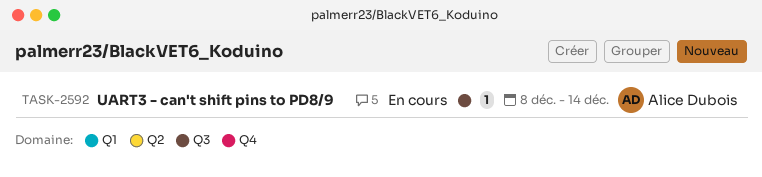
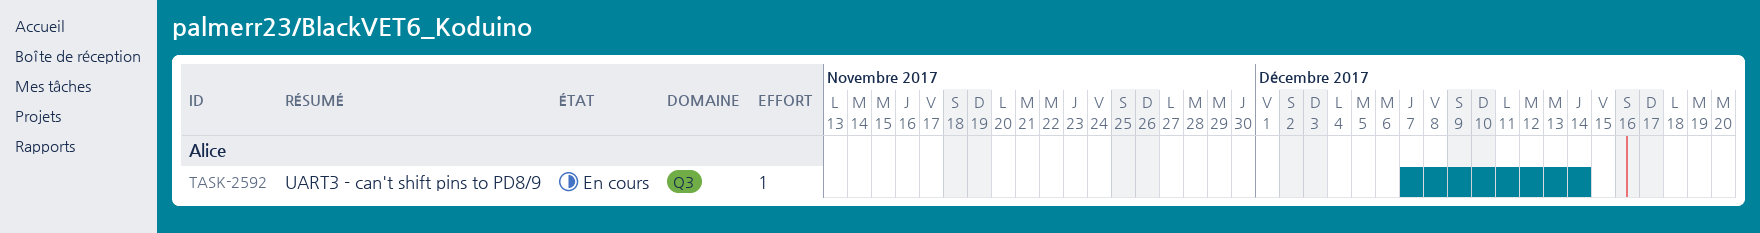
TASK-2592, start: Dec 8 -> Dec 7

